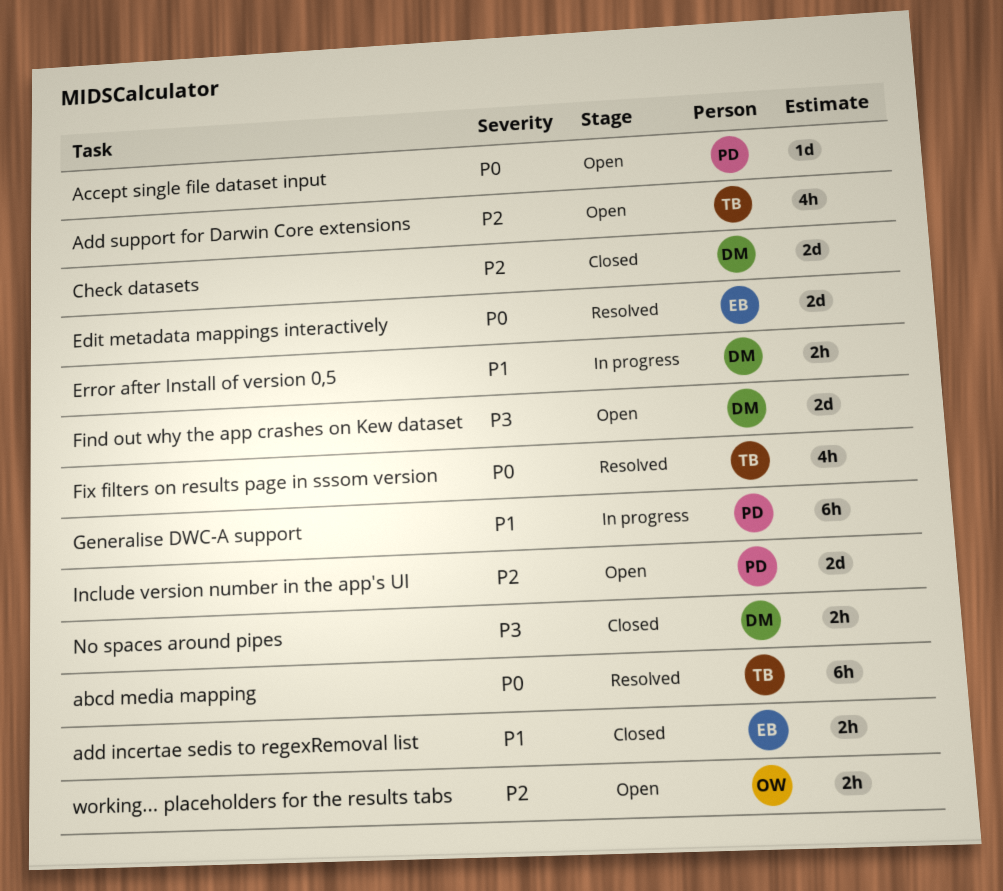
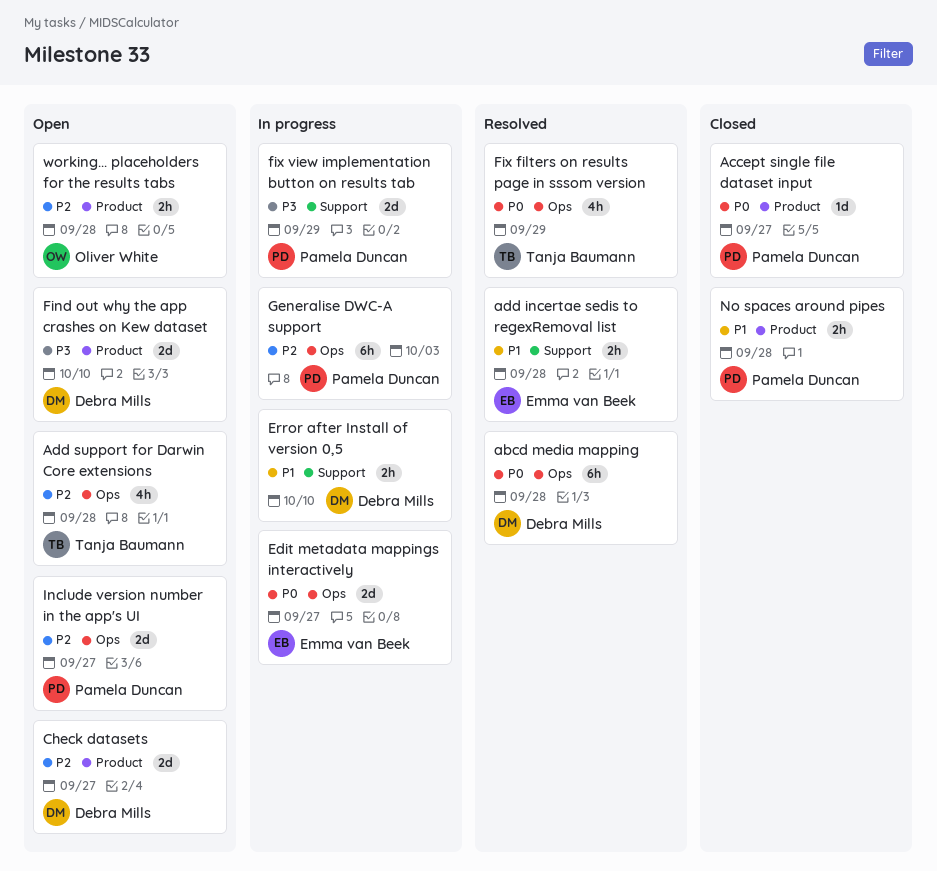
abcd media mapping, owner: Tanja Baumann -> Debra Mills
Accept single file dataset input, status: Open -> Closed
add incertae sedis to regexRemoval list, status: Closed -> Resolved
Check datasets, status: Closed -> Open
Edit metadata mappings interactively, status: Resolved -> In progress
fix view implementation button on results tab: none -> present
Generalise DWC-A support, priority: P1 -> P2
No spaces around pipes, owner: Debra Mills -> Pamela Duncan
No spaces around pipes, priority: P3 -> P1

